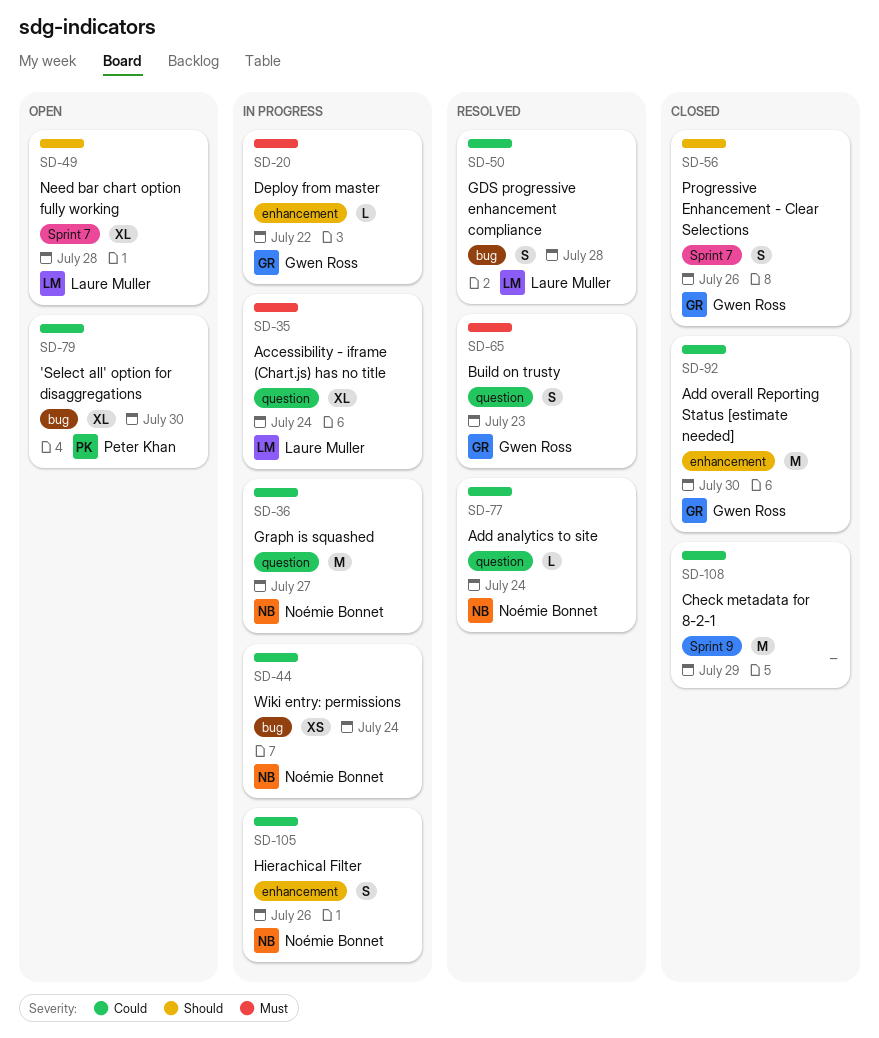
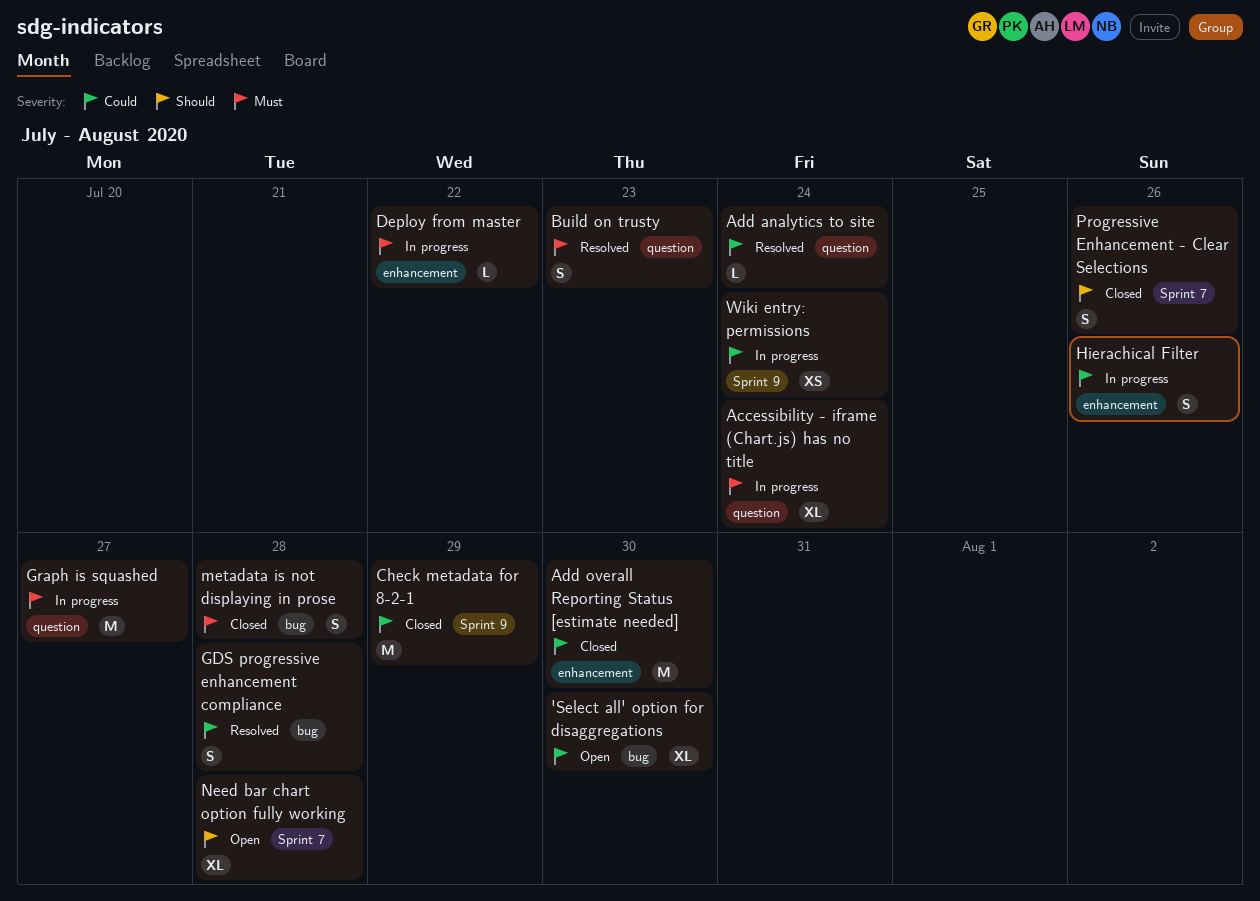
Graph is squashed, priority: Could -> Must
metadata is not displaying in prose: none -> present
Wiki entry: permissions, label: bug -> Sprint 9

